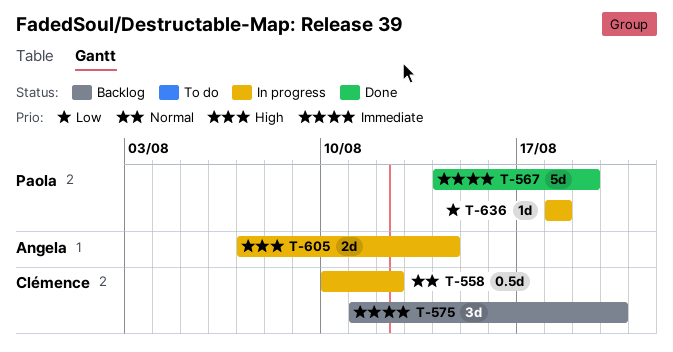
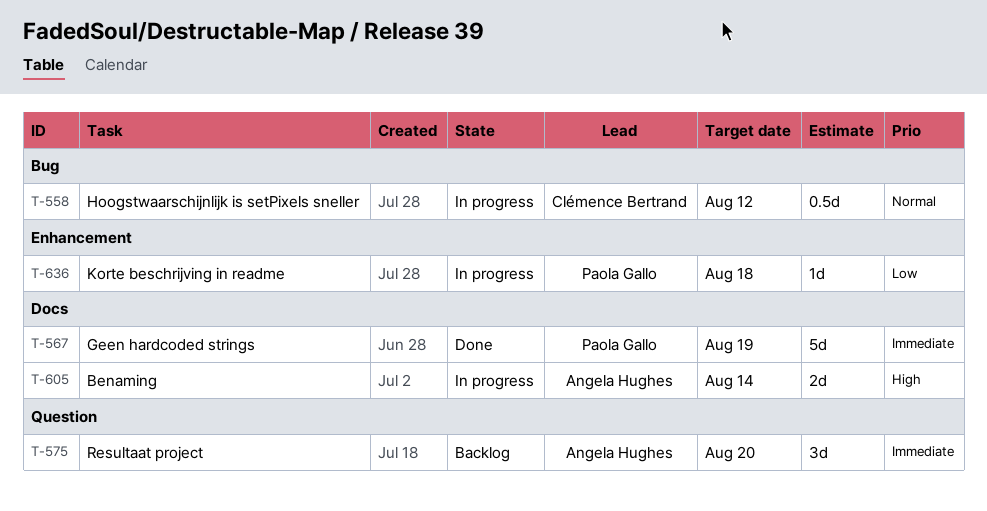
T-575, owner: Clémence Bertrand -> Angela Hughes

